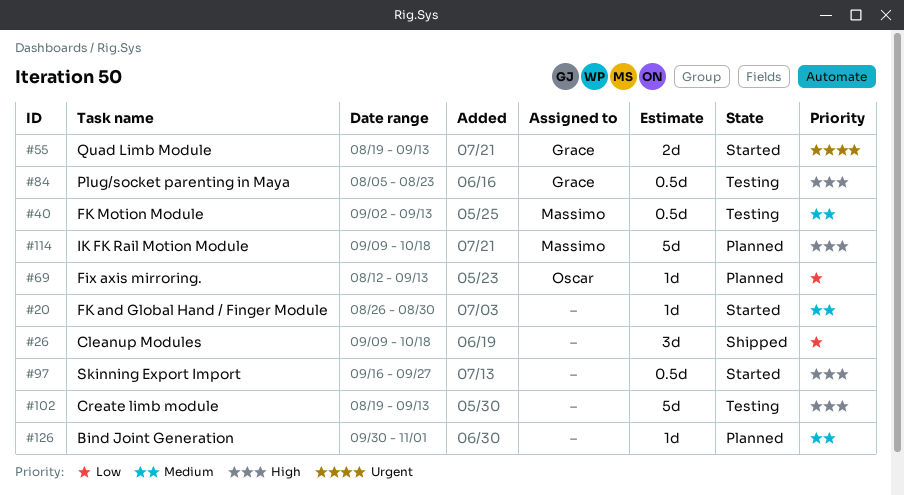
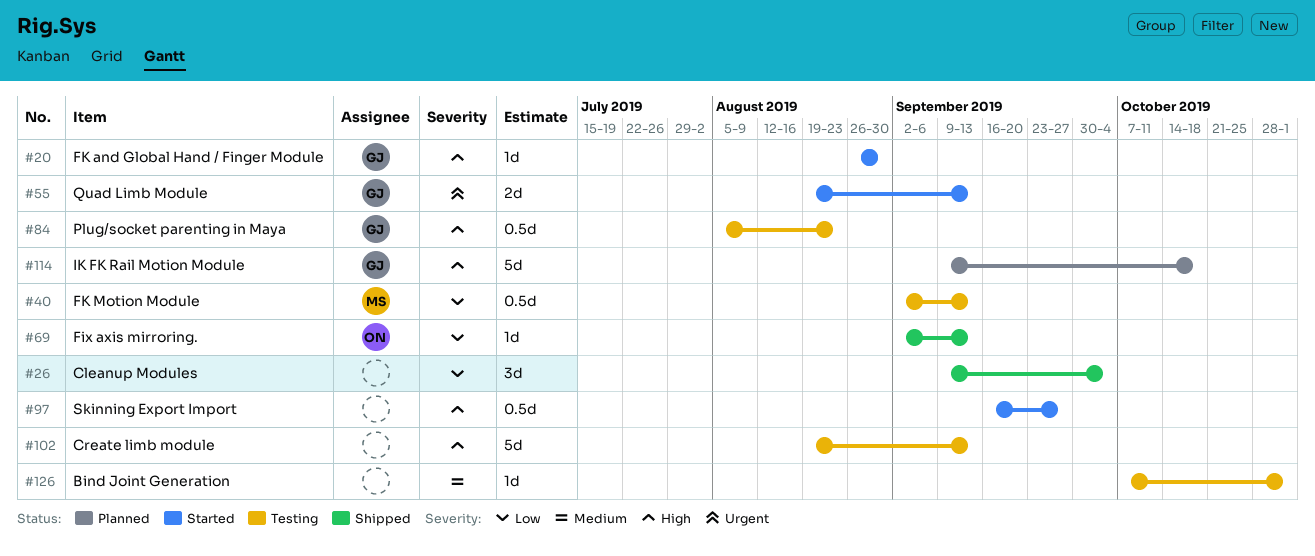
#20, owner: none -> Grace
#20, priority: Medium -> High
#26, due: Oct 18 -> Oct 4
#40, priority: Medium -> Low
#69, status: Planned -> Shipped
#69, start: Aug 12 -> Sep 2
#114, owner: Massimo -> Grace
#126, status: Planned -> Testing
#126, start: Sep 30 -> Oct 7

